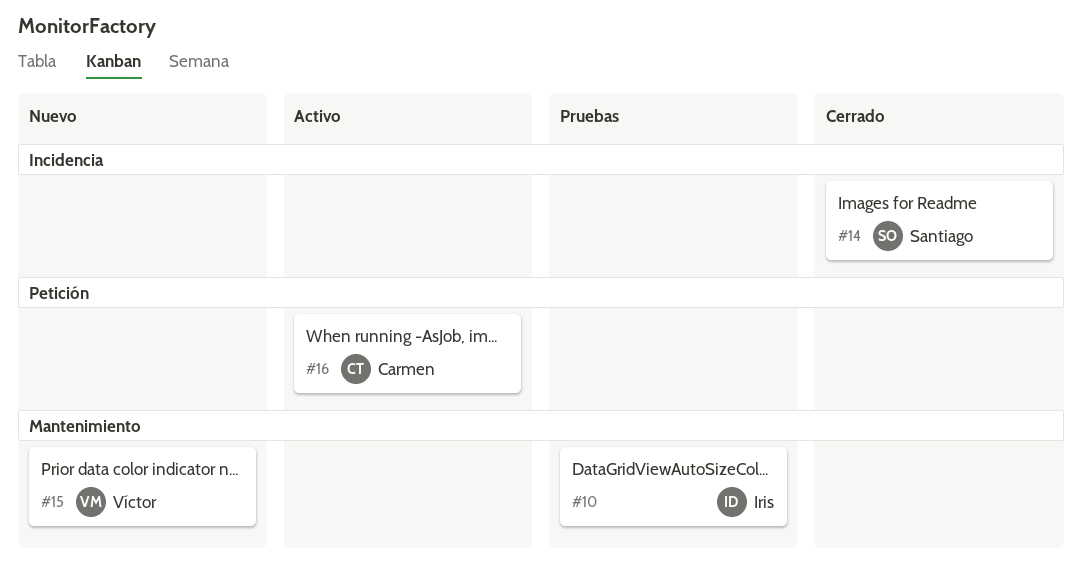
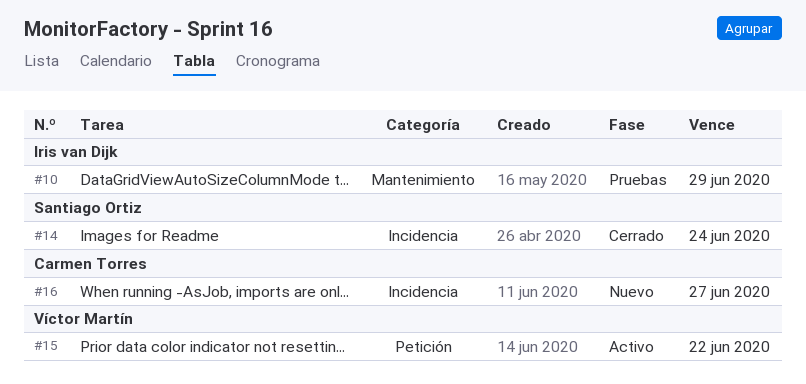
#15, status: Nuevo -> Activo
#15, label: Mantenimiento -> Petición
#16, status: Activo -> Nuevo
#16, label: Petición -> Incidencia

